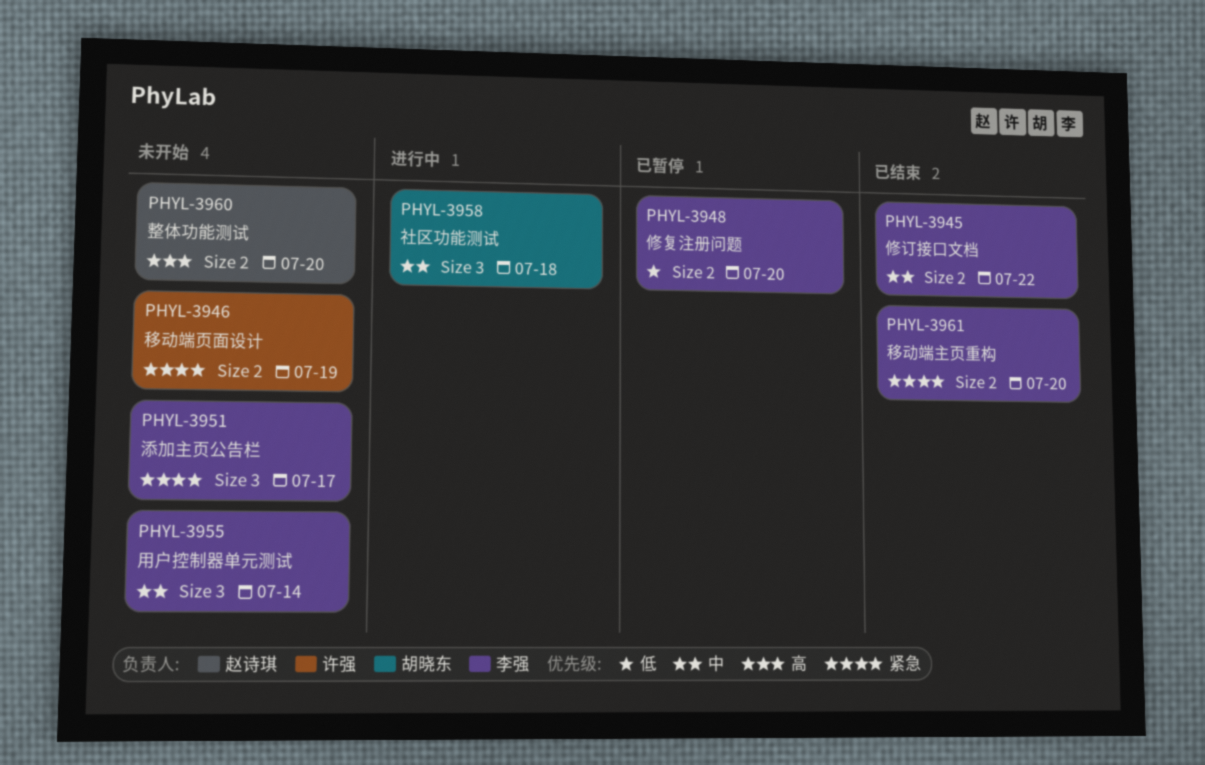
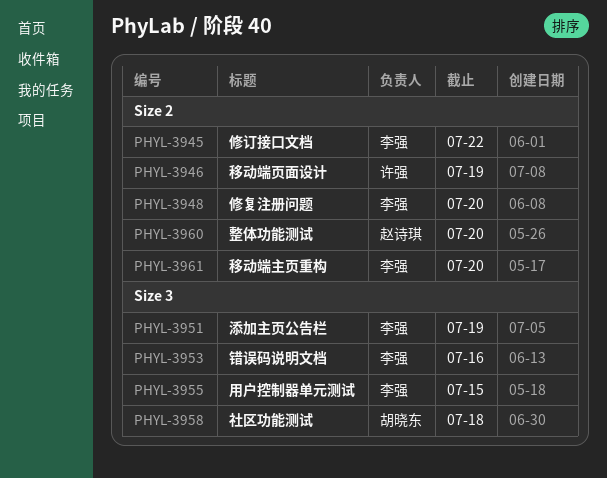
PHYL-3951, due: Jul 17 -> Jul 19
PHYL-3953: none -> present
PHYL-3955, due: Jul 14 -> Jul 15

